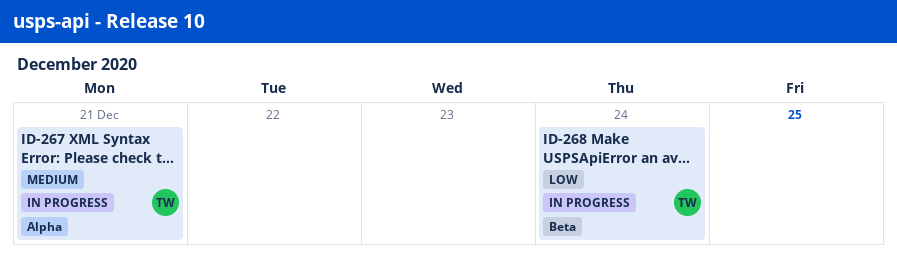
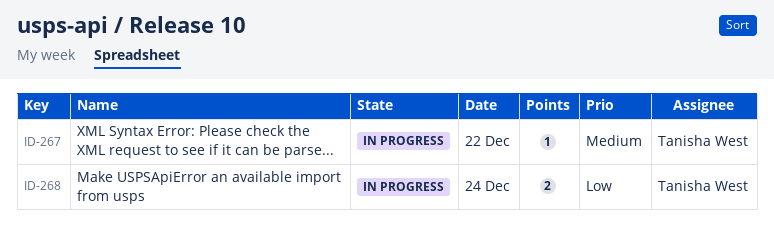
ID-267, day: Dec 21 -> Dec 22

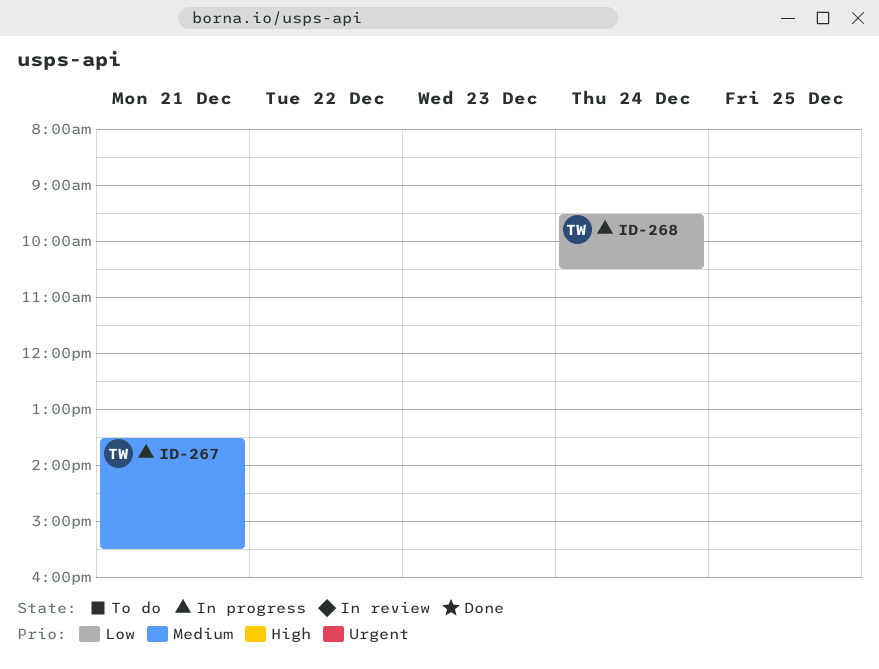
ID-267, day: Dec 22 -> Dec 21

